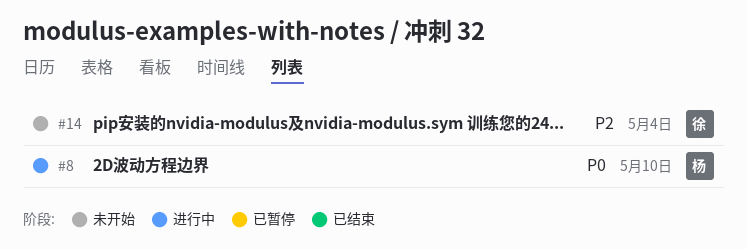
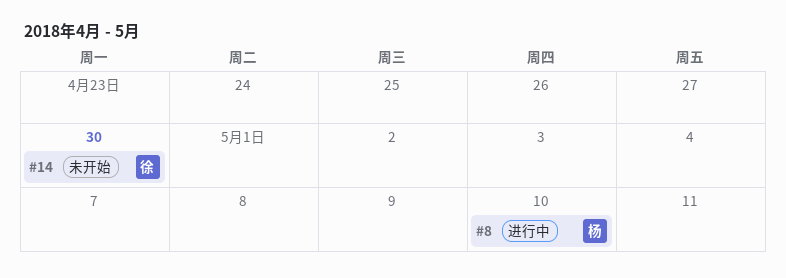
#14, due: May 4 -> Apr 30

